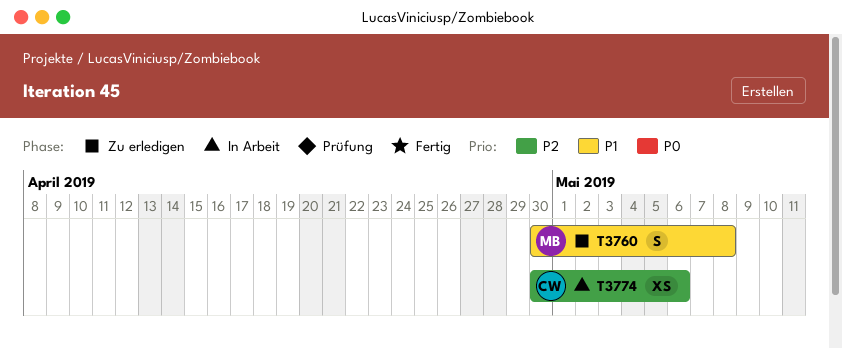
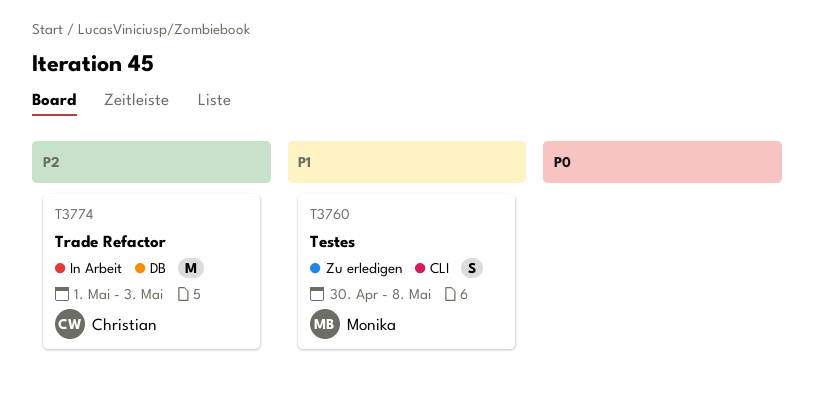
T3774, estimate: XS -> M
T3774, start: Apr 30 -> May 1
T3774, due: May 6 -> May 3

